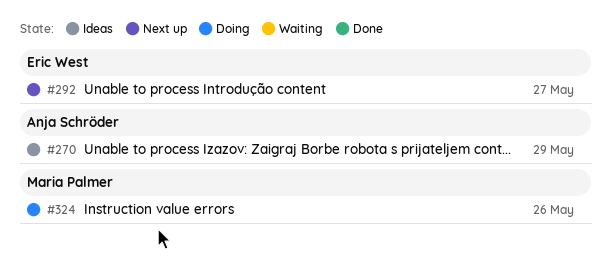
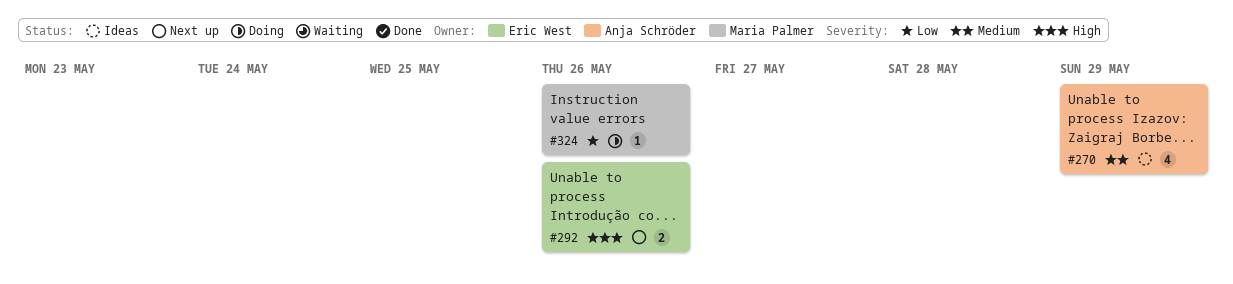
#292, due: May 27 -> May 26

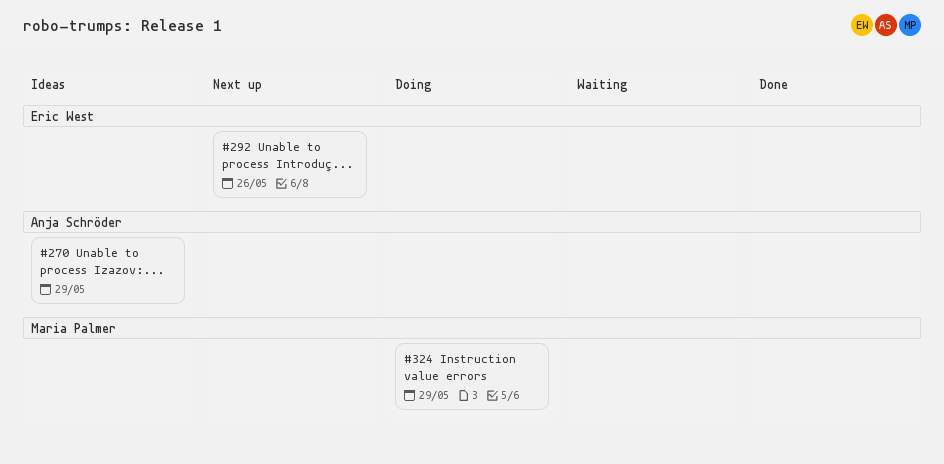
#324, due: May 26 -> May 29

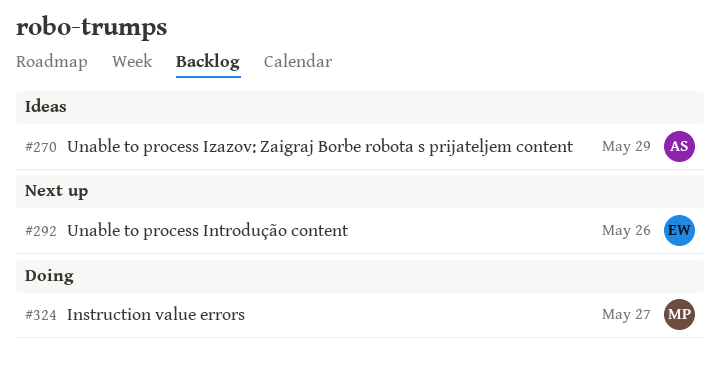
#324, due: May 29 -> May 27

